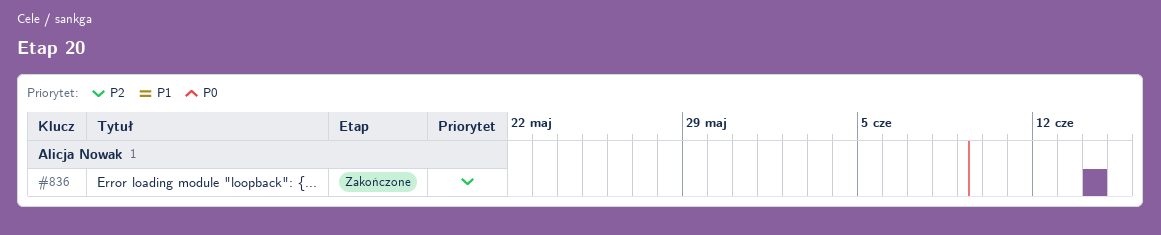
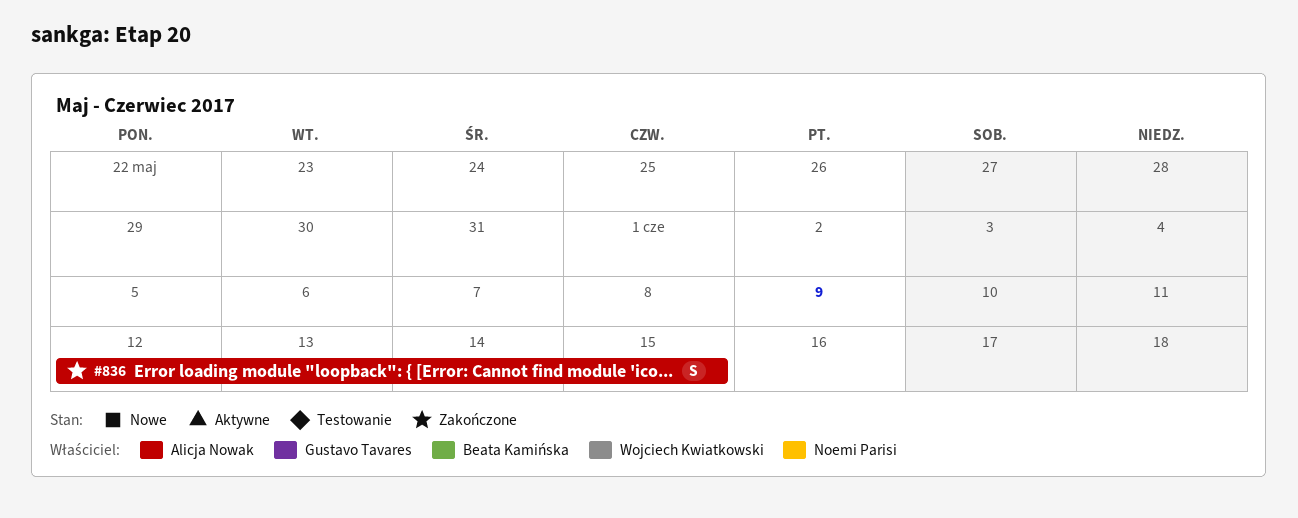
#836, start: Jun 14 -> Jun 12
#836, due: Jun 14 -> Jun 15

